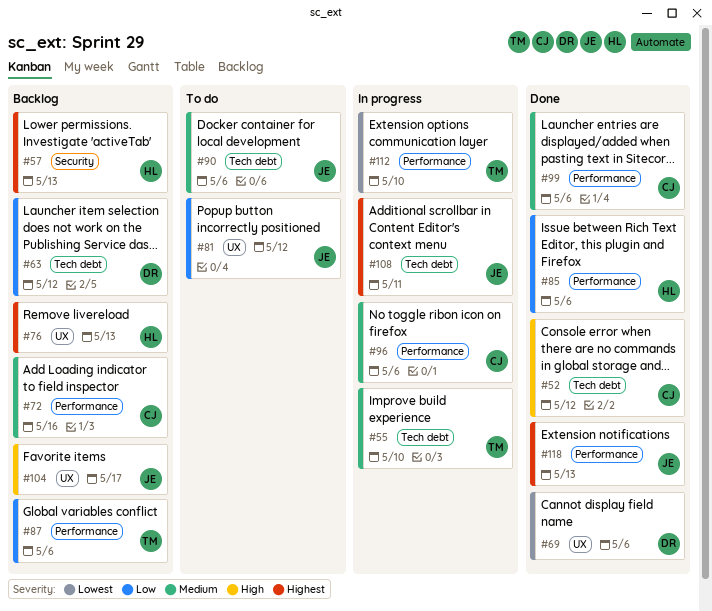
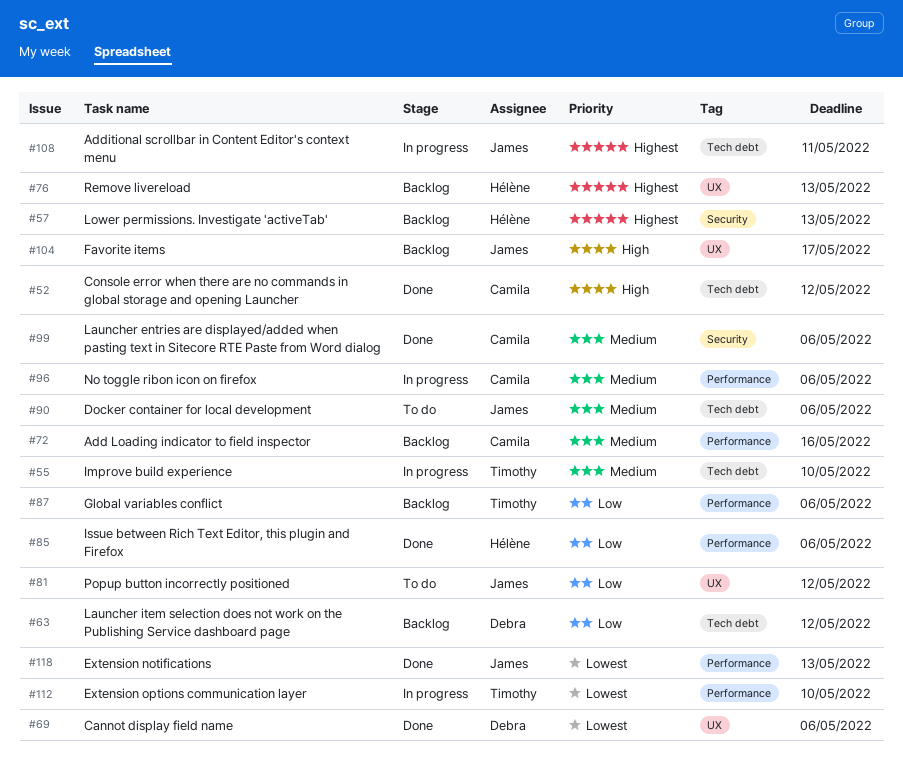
#99, label: Performance -> Security
#118, priority: Highest -> Lowest

